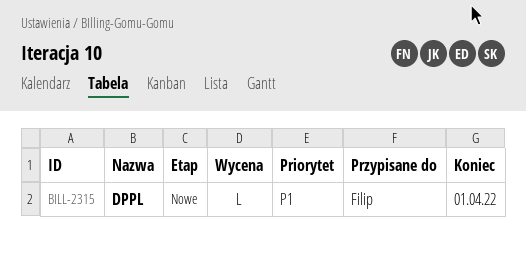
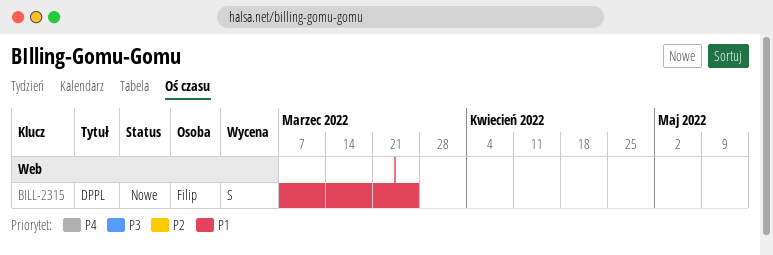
BILL-2315, estimate: L -> S
BILL-2315, due: Apr 1 -> Mar 25

